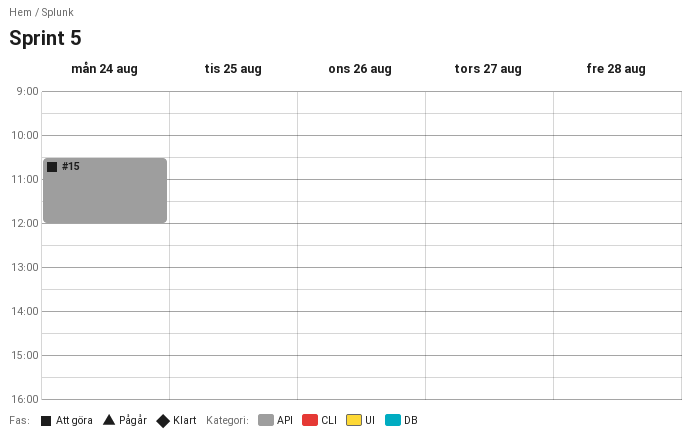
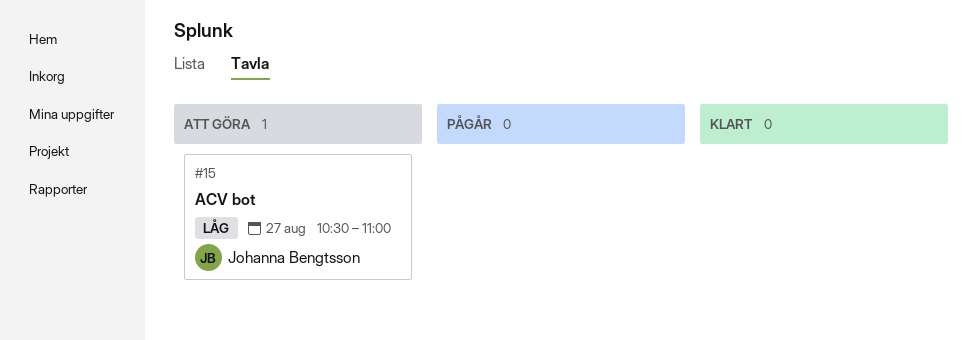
#15, day: Aug 24 -> Aug 27
#15, ends: 12:00 -> 11:00

